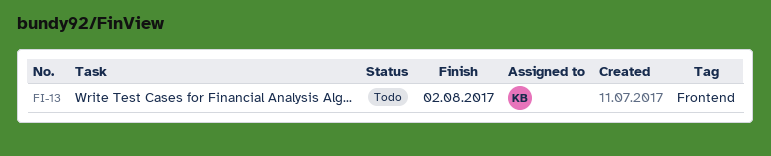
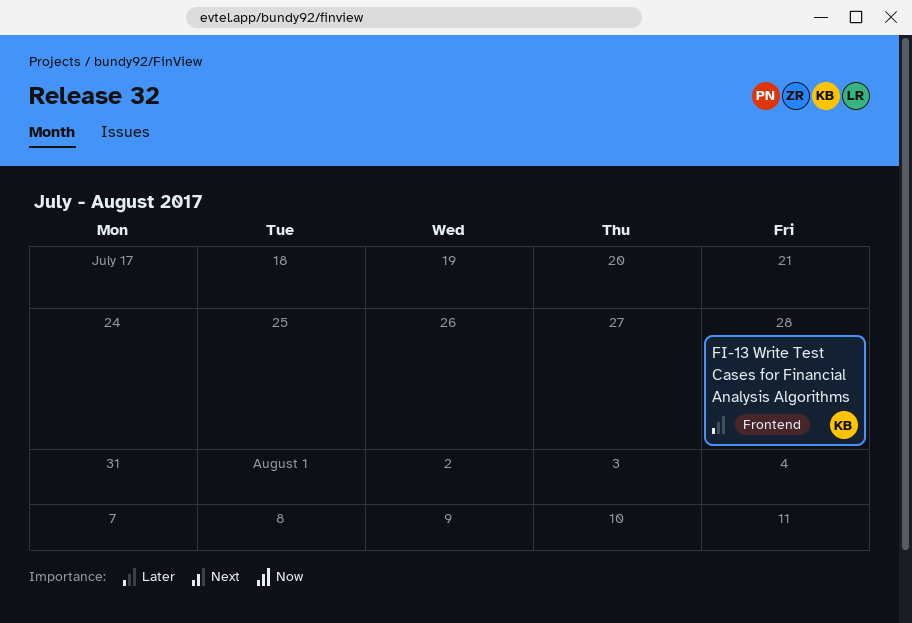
FI-13, due: Aug 2 -> Jul 28

